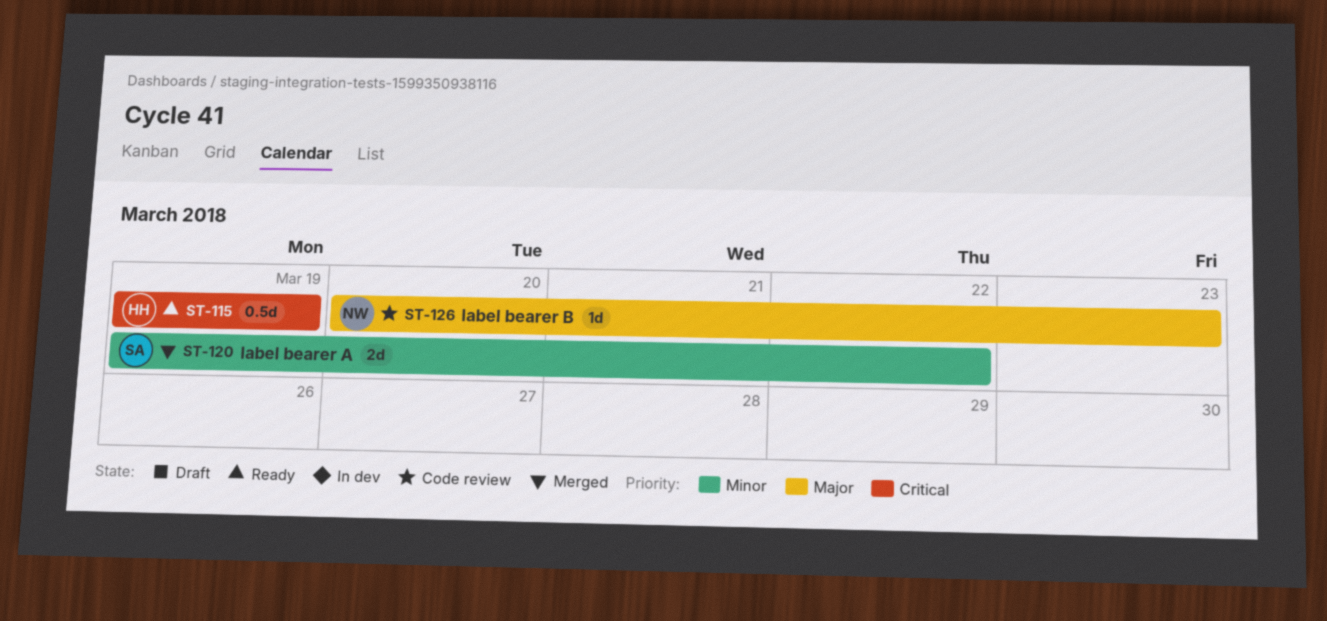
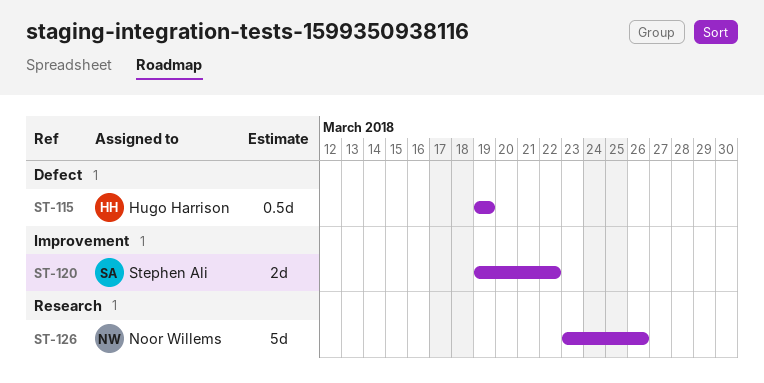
ST-126, estimate: 1d -> 5d
ST-126, start: Mar 20 -> Mar 23
ST-126, due: Mar 23 -> Mar 26

